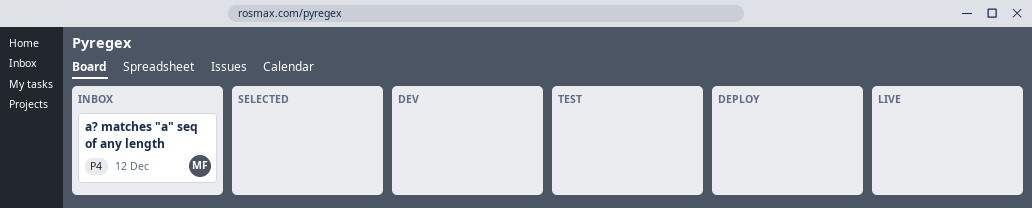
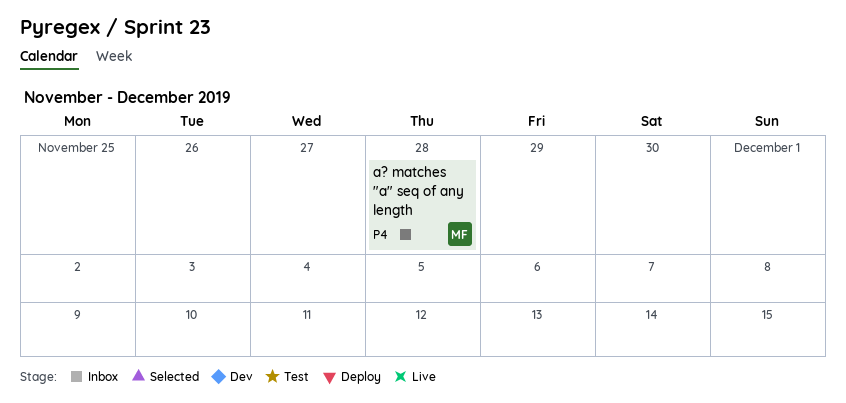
a? matches "a" seq of any length, due: Dec 12 -> Nov 28

